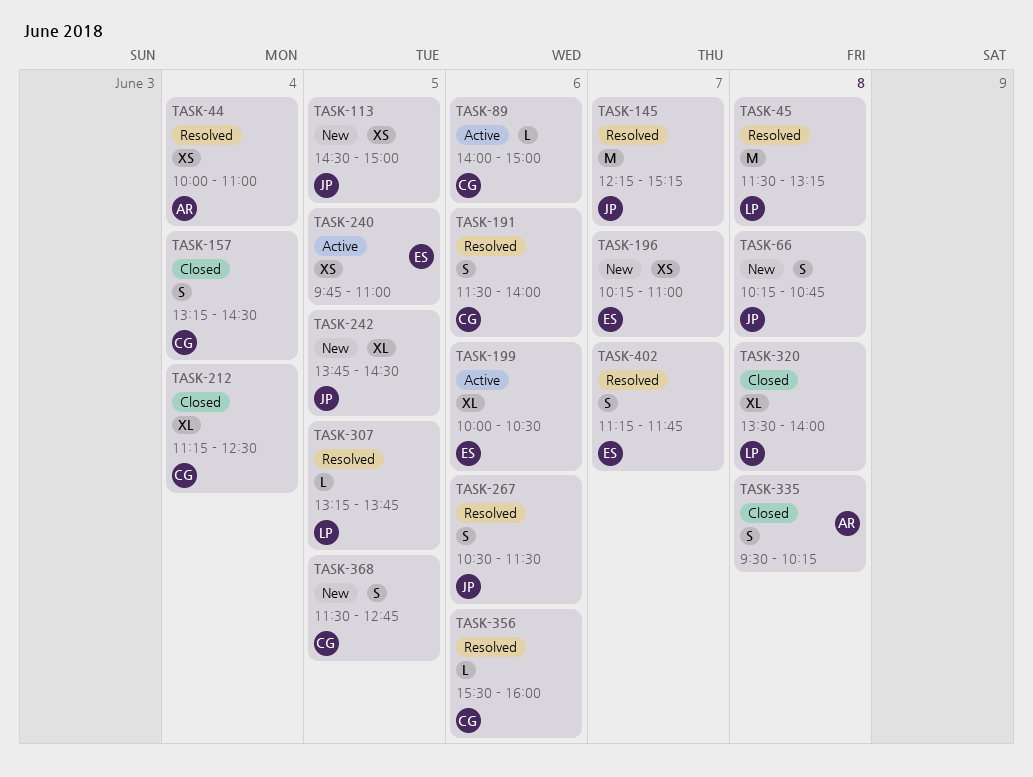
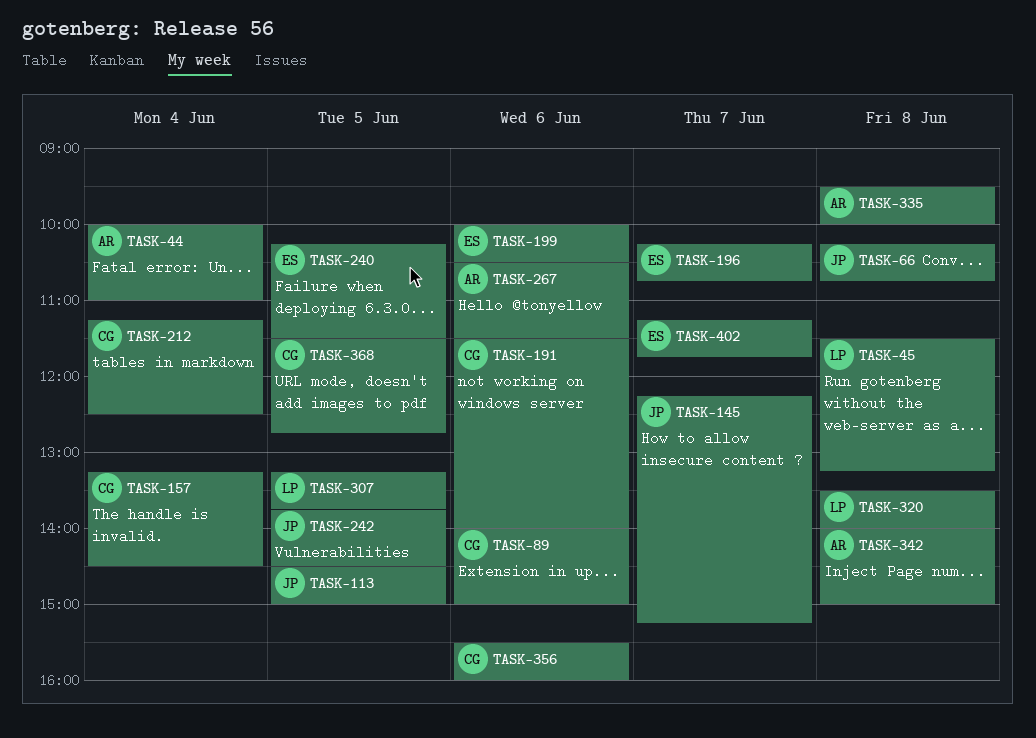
TASK-196, ends: 11:00 -> 10:45
TASK-240, begins: 09:45 -> 10:15
TASK-240, ends: 11:00 -> 11:30
TASK-267, owner: JP -> AR
TASK-335, ends: 10:15 -> 10:00
TASK-342: none -> present

